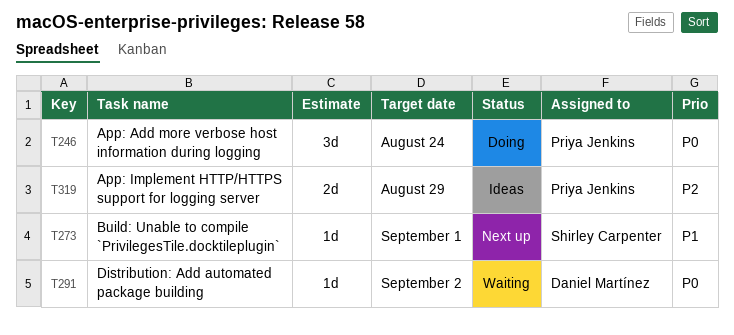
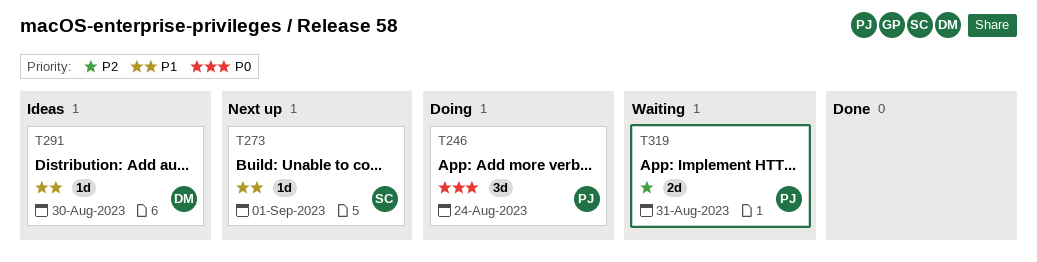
T291, status: Waiting -> Ideas
T291, priority: P0 -> P1
T291, due: Sep 2 -> Aug 30
T319, status: Ideas -> Waiting
T319, due: Aug 29 -> Aug 31

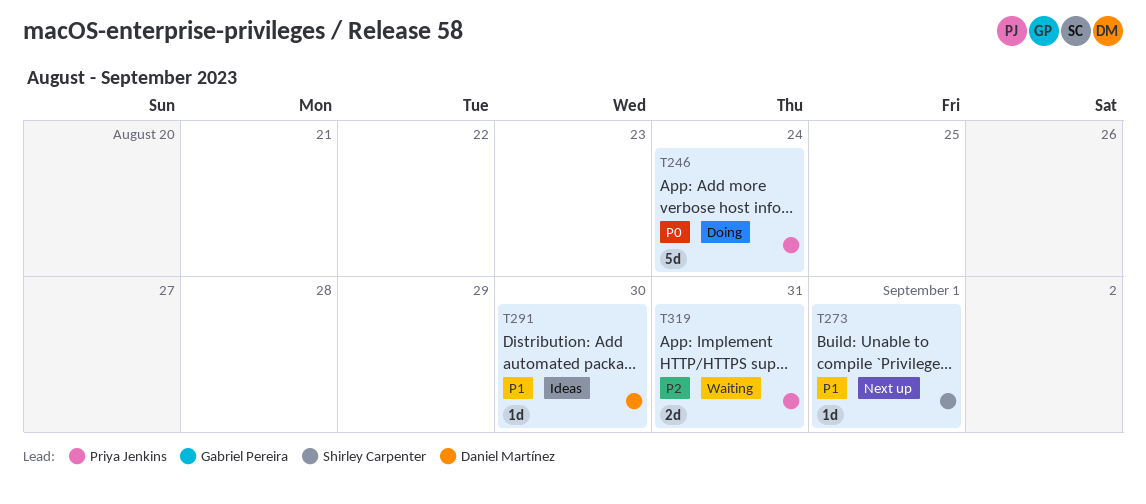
T246, estimate: 3d -> 5d

